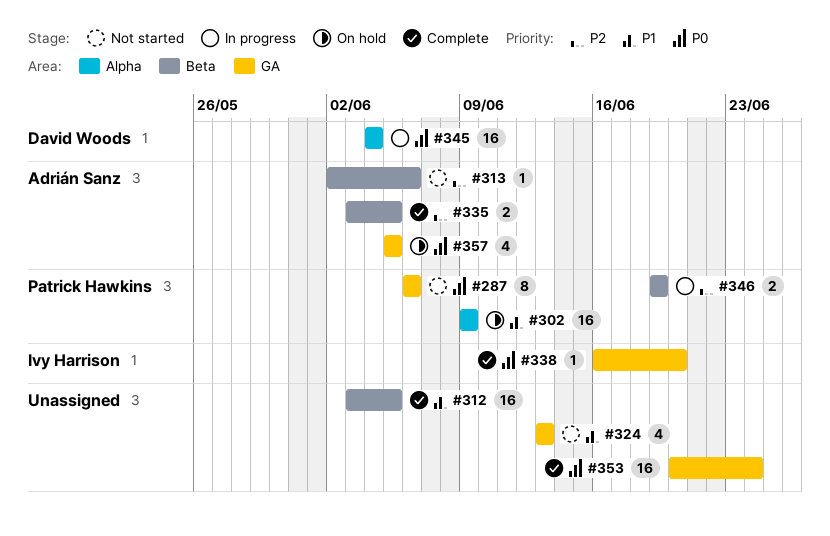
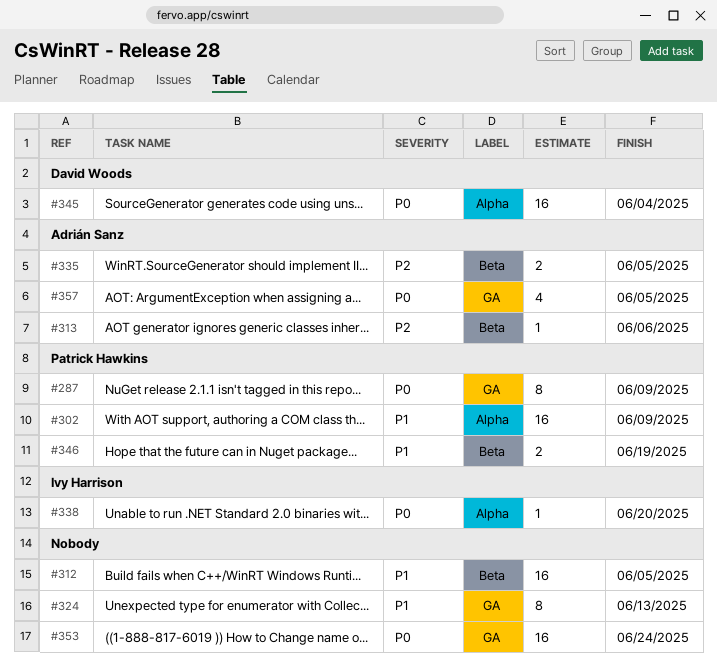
#287, due: Jun 6 -> Jun 9
#324, estimate: 4 -> 8
#338, label: GA -> Alpha
#346, priority: P2 -> P1

